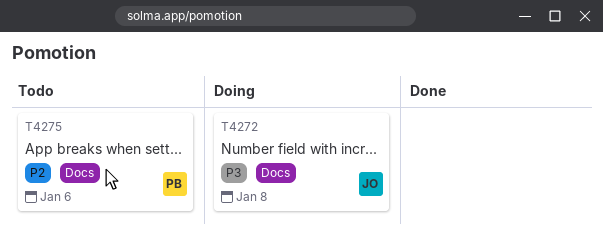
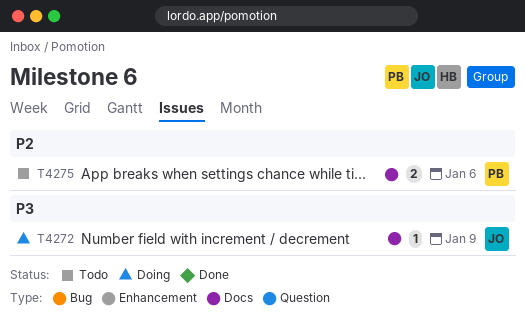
T4272, due: Jan 8 -> Jan 9

